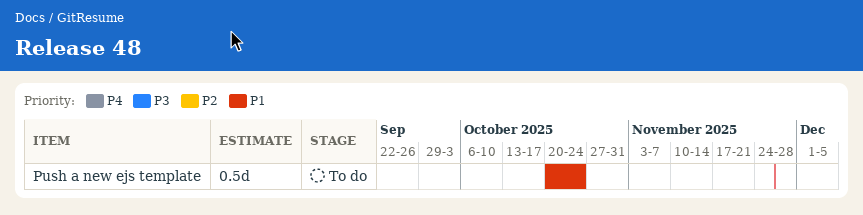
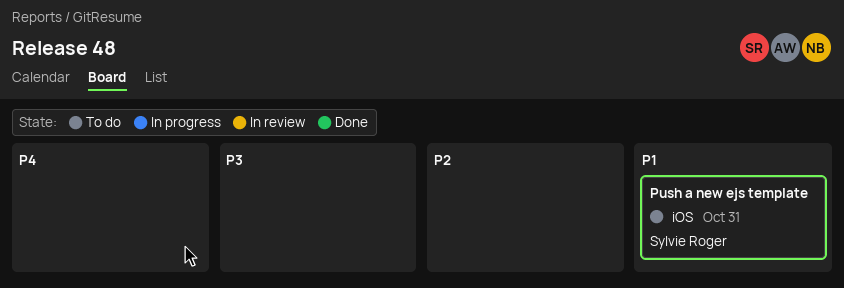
Push a new ejs template, due: Oct 24 -> Oct 31

